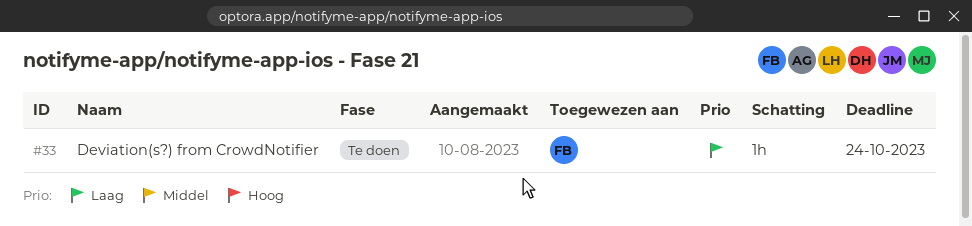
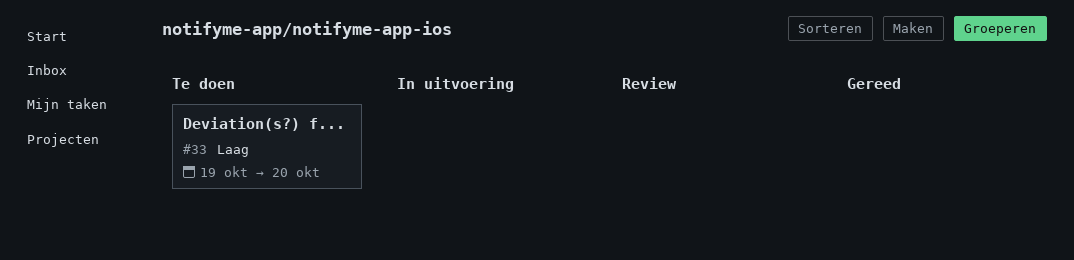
#33, due: Oct 24 -> Oct 20

